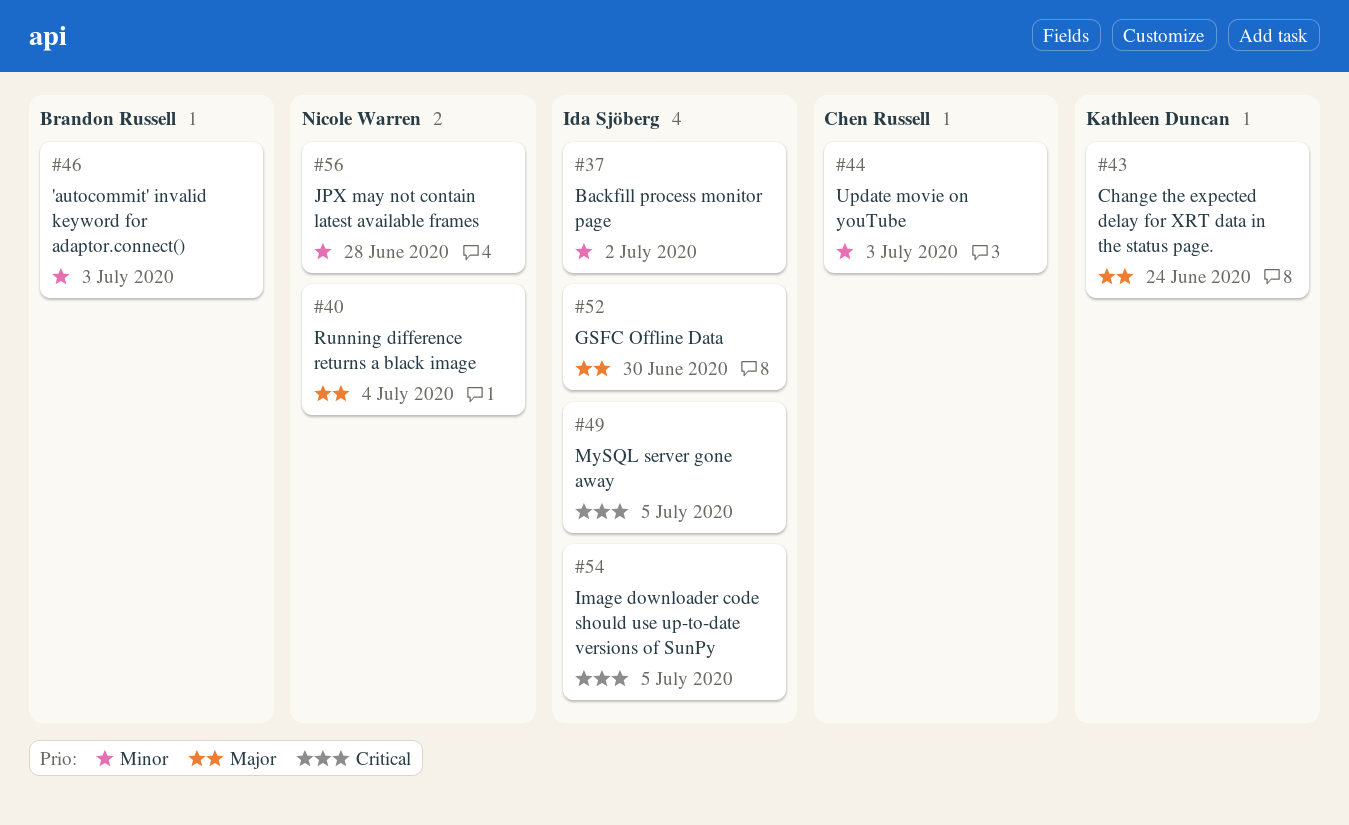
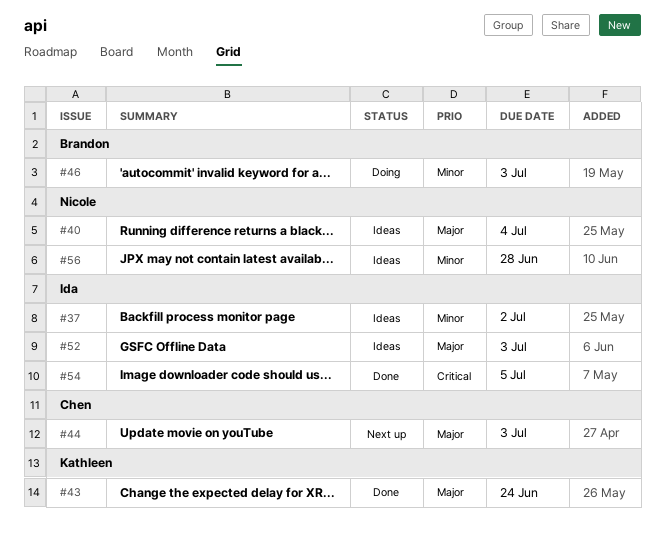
#44, priority: Minor -> Major
#49: present -> none
#52, due: Jun 30 -> Jul 3

